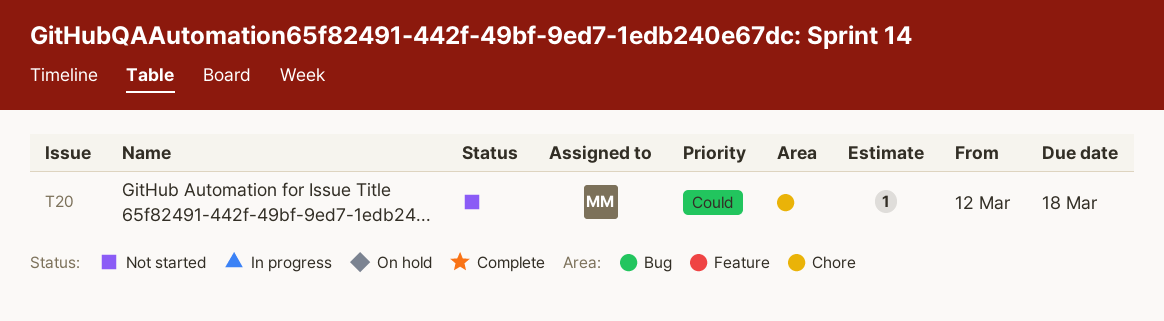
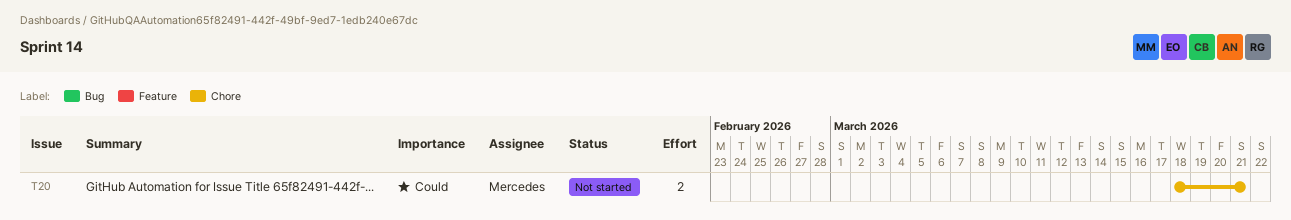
T20, estimate: 1 -> 2
T20, start: Mar 12 -> Mar 18
T20, due: Mar 18 -> Mar 21

